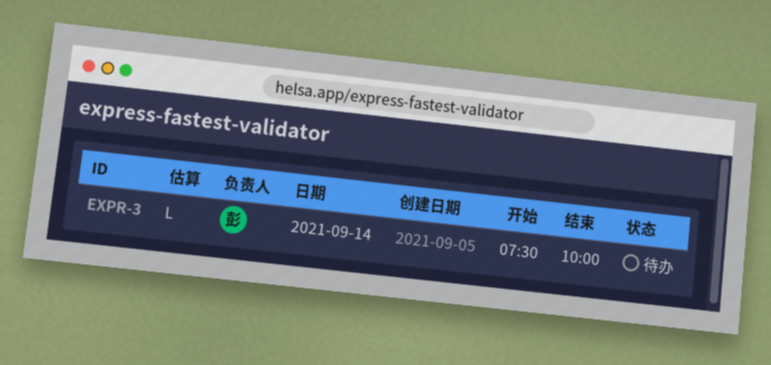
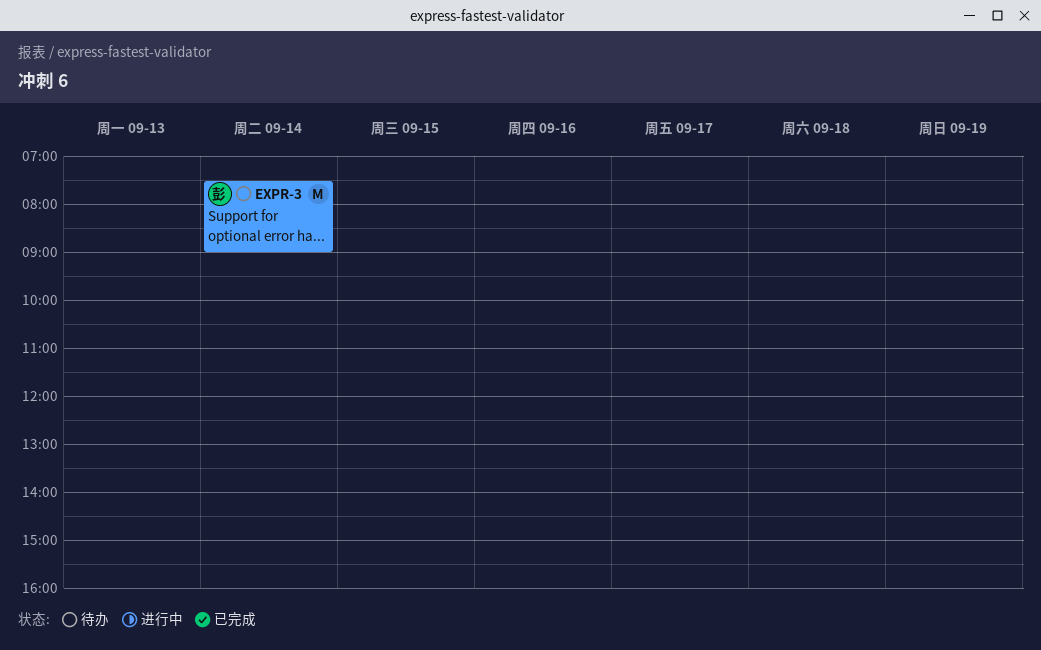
EXPR-3, estimate: L -> M
EXPR-3, ends: 10:00 -> 09:00

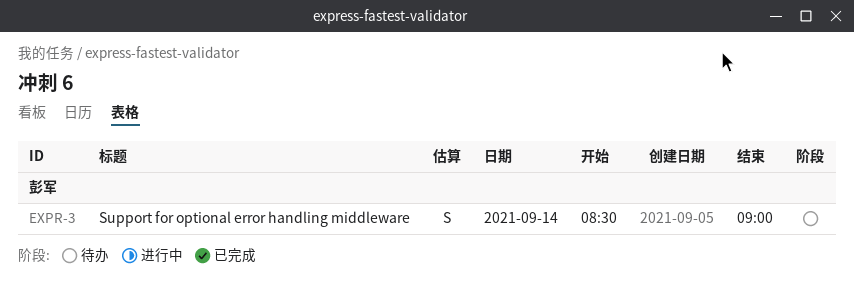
EXPR-3, estimate: M -> S
EXPR-3, begins: 07:30 -> 08:30

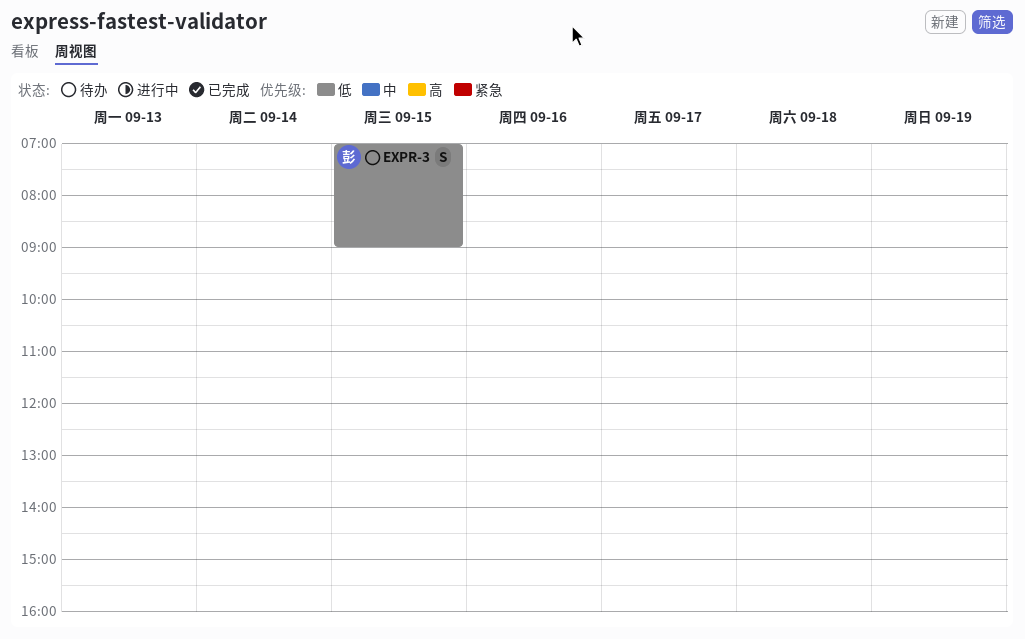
EXPR-3, day: Sep 14 -> Sep 15
EXPR-3, begins: 08:30 -> 07:00

